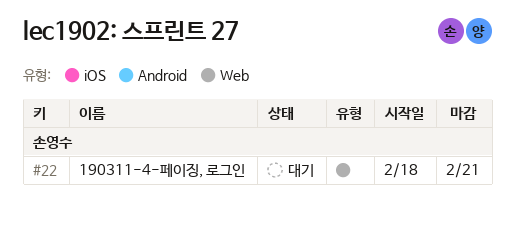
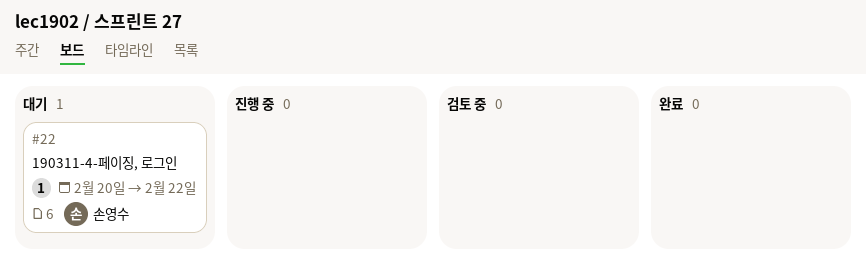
#22, start: Feb 18 -> Feb 20
#22, due: Feb 21 -> Feb 22

